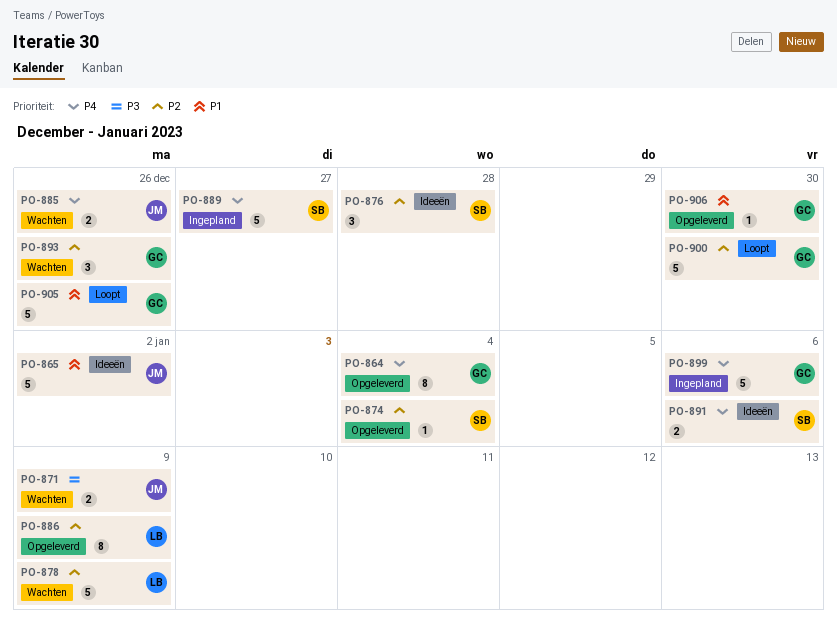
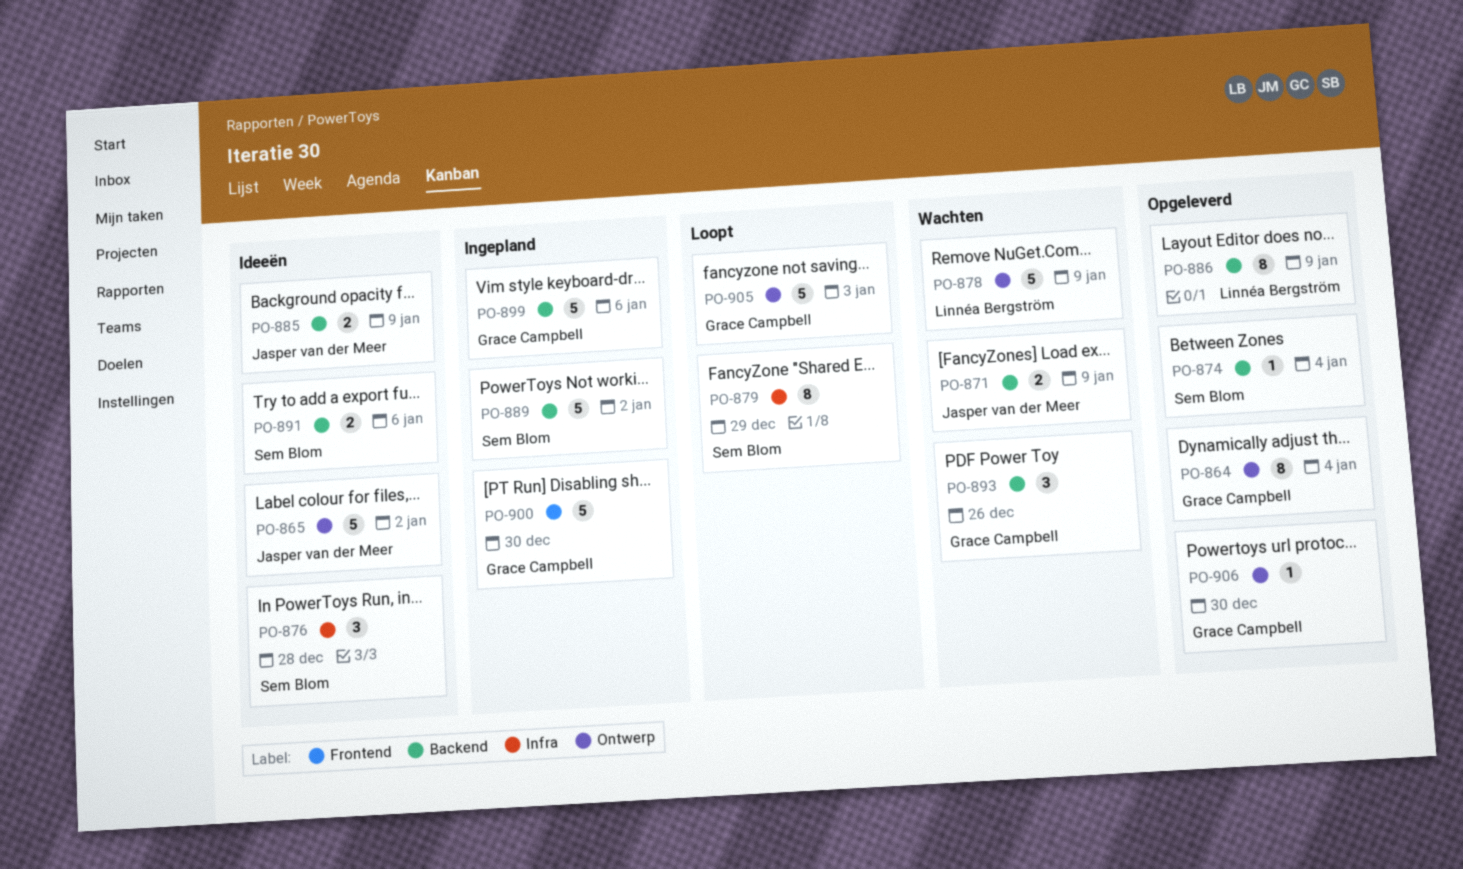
PO-879: none -> present
PO-885, status: Wachten -> Ideeën
PO-885, due: Dec 26 -> Jan 9
PO-889, due: Dec 27 -> Jan 2
PO-900, status: Loopt -> Ingepland
PO-905, due: Dec 26 -> Jan 3

